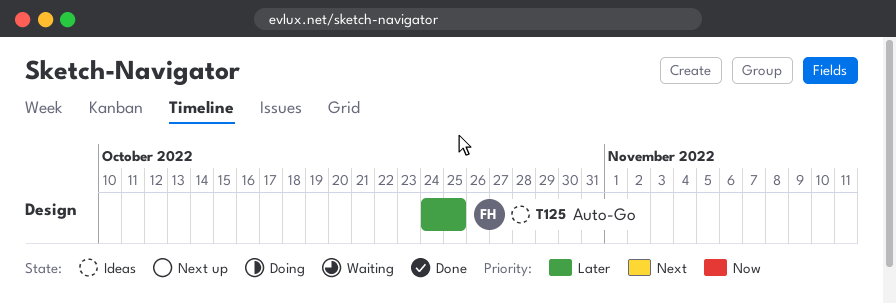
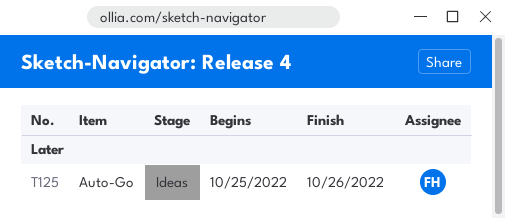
T125, start: Oct 24 -> Oct 25
T125, due: Oct 25 -> Oct 26

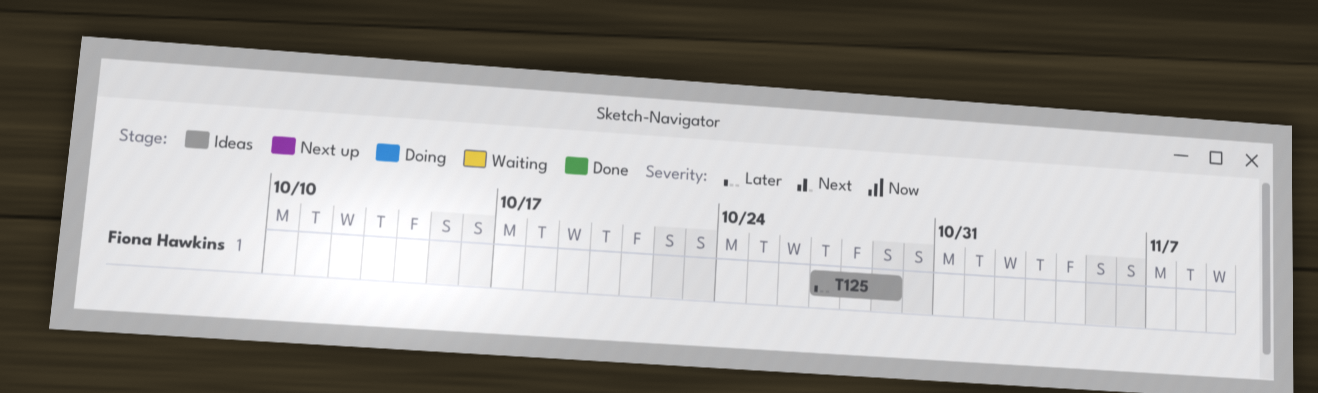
T125, start: Oct 25 -> Oct 27
T125, due: Oct 26 -> Oct 29

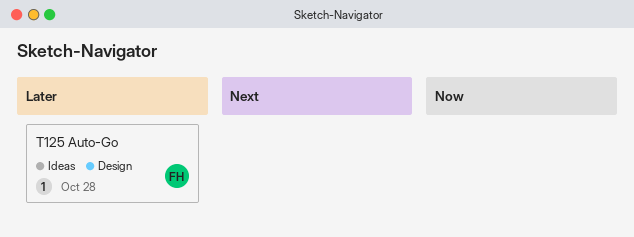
T125, due: Oct 29 -> Oct 28

